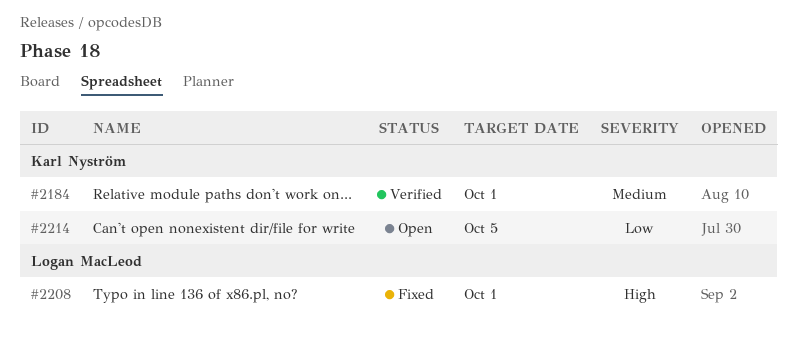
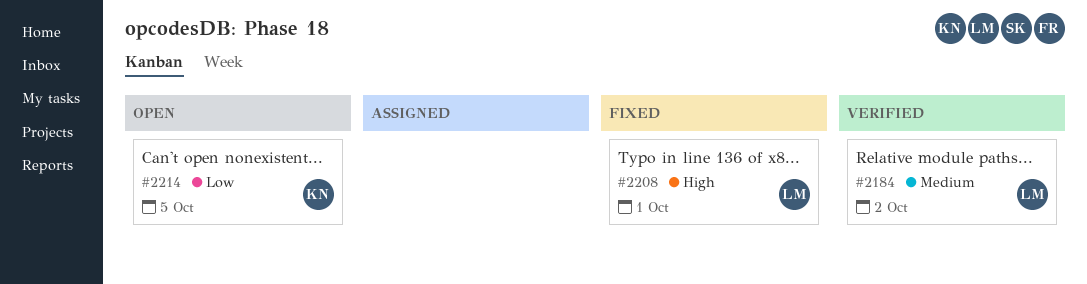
#2184, owner: Karl Nyström -> Logan MacLeod
#2184, due: Oct 1 -> Oct 2

